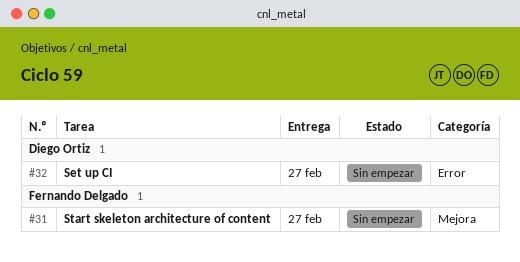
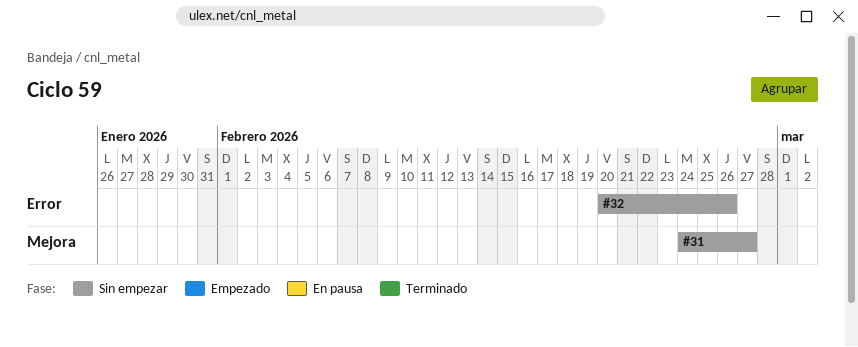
#32, due: Feb 27 -> Feb 26

